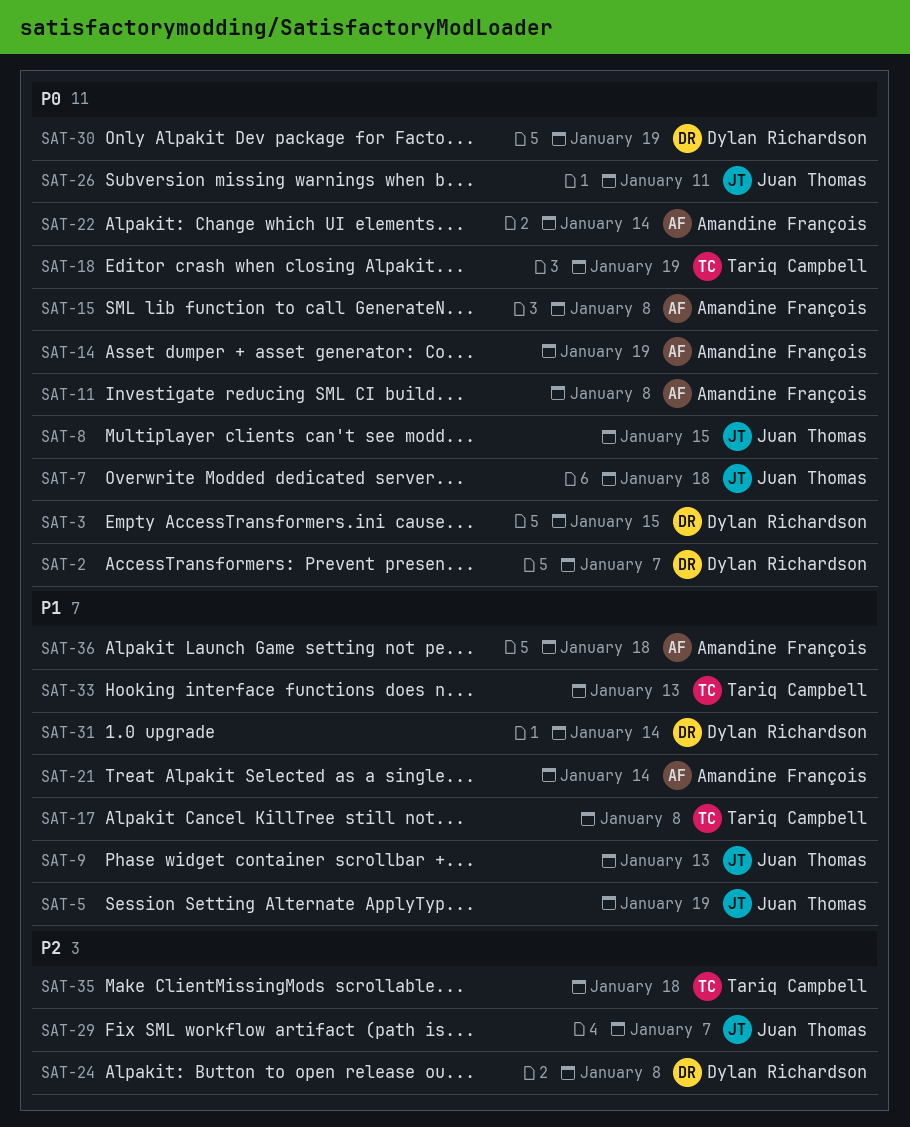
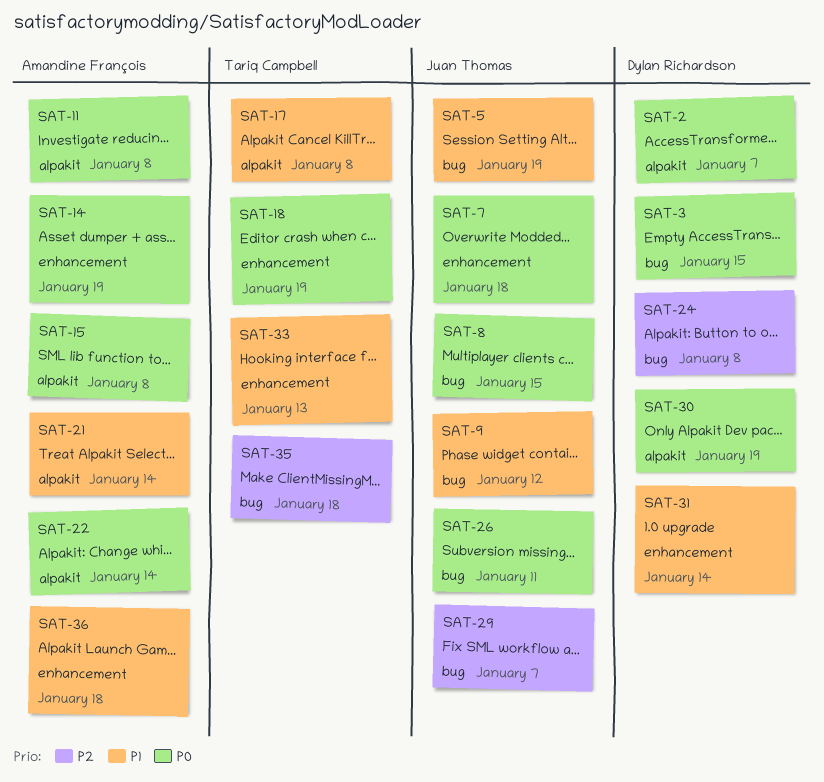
SAT-9, due: Jan 13 -> Jan 12

